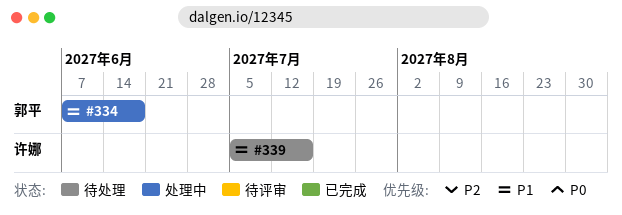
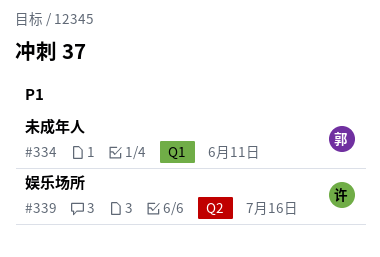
#334, due: Jun 18 -> Jun 11

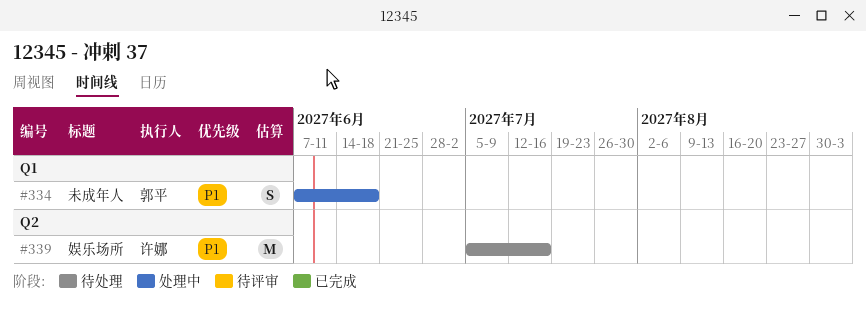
#334, due: Jun 11 -> Jun 18

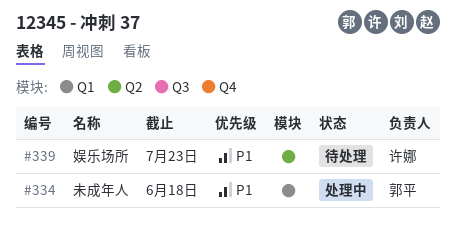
#339, due: Jul 16 -> Jul 23

